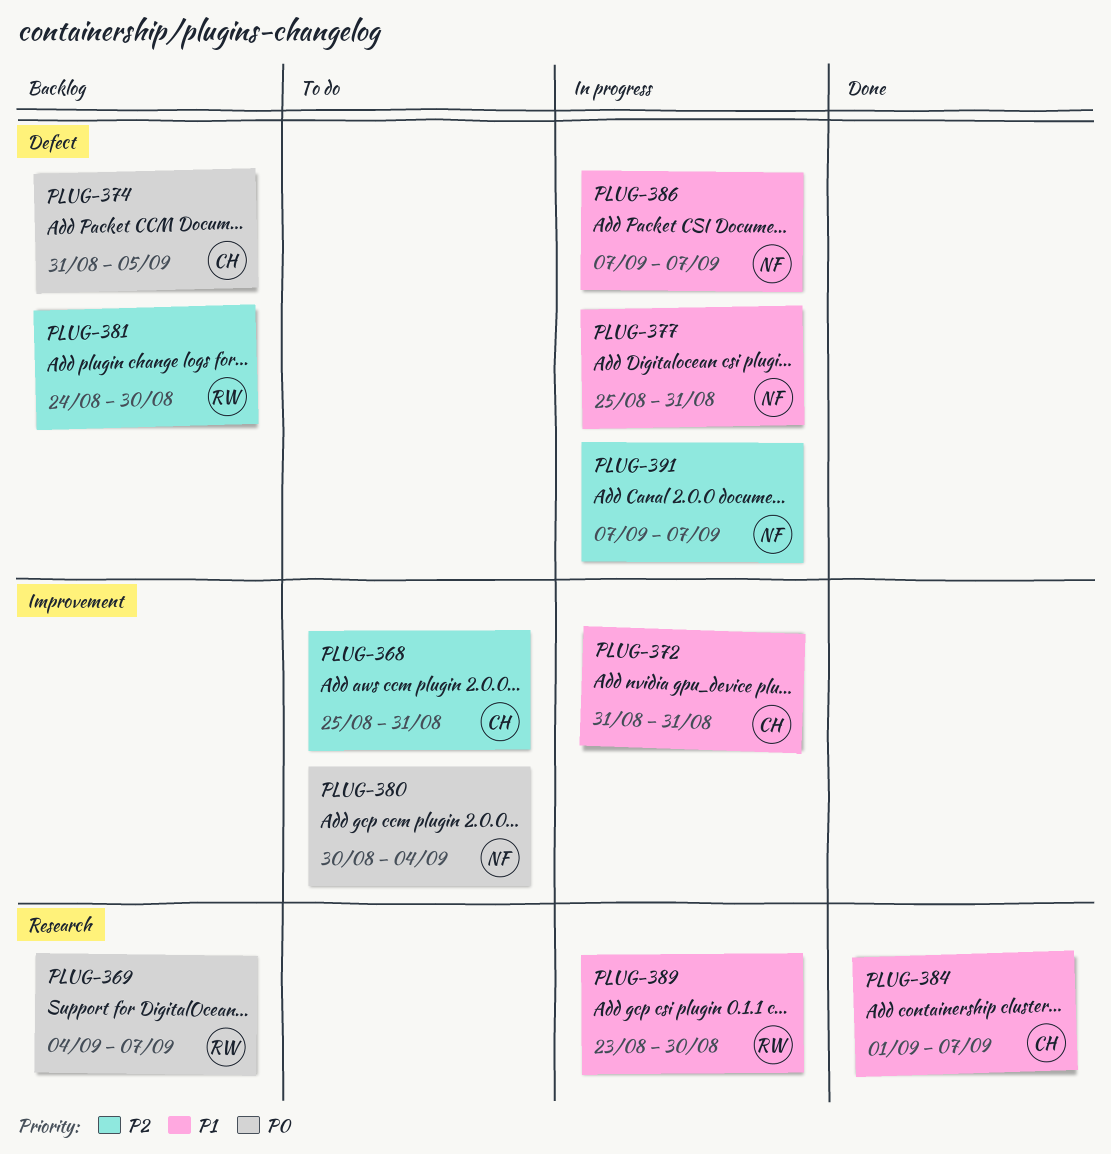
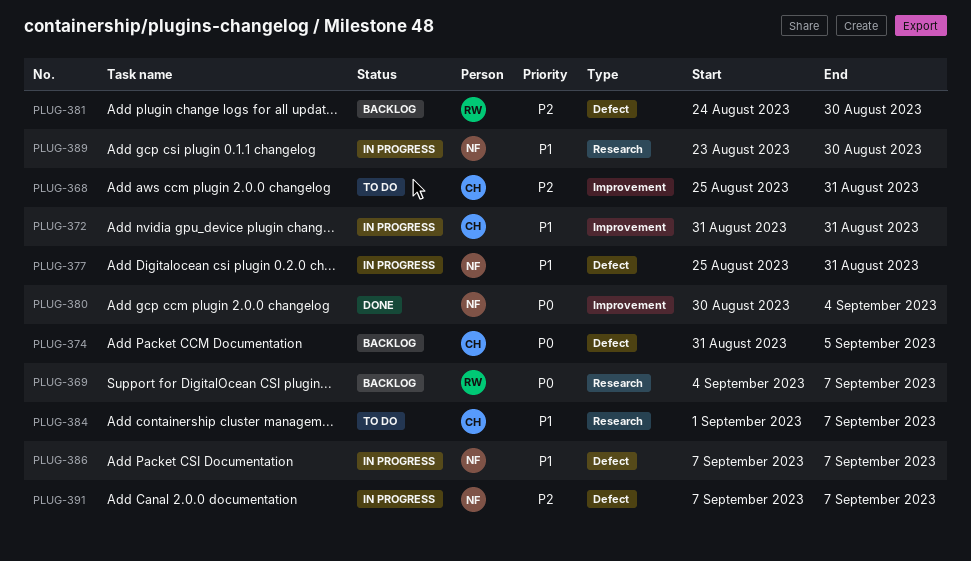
PLUG-380, status: To do -> Done
PLUG-384, status: Done -> To do
PLUG-389, owner: RW -> NF

